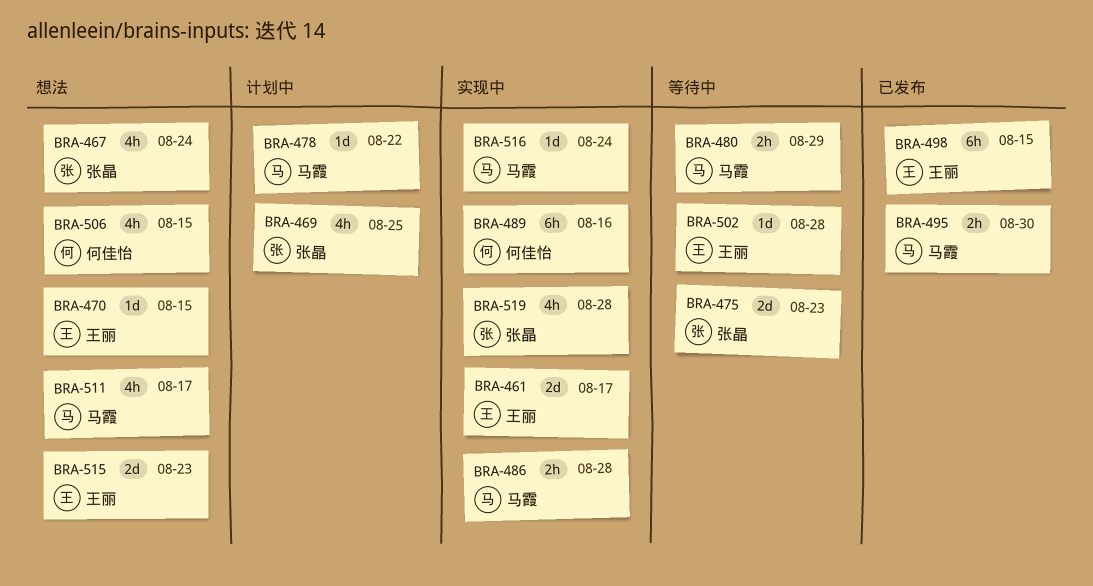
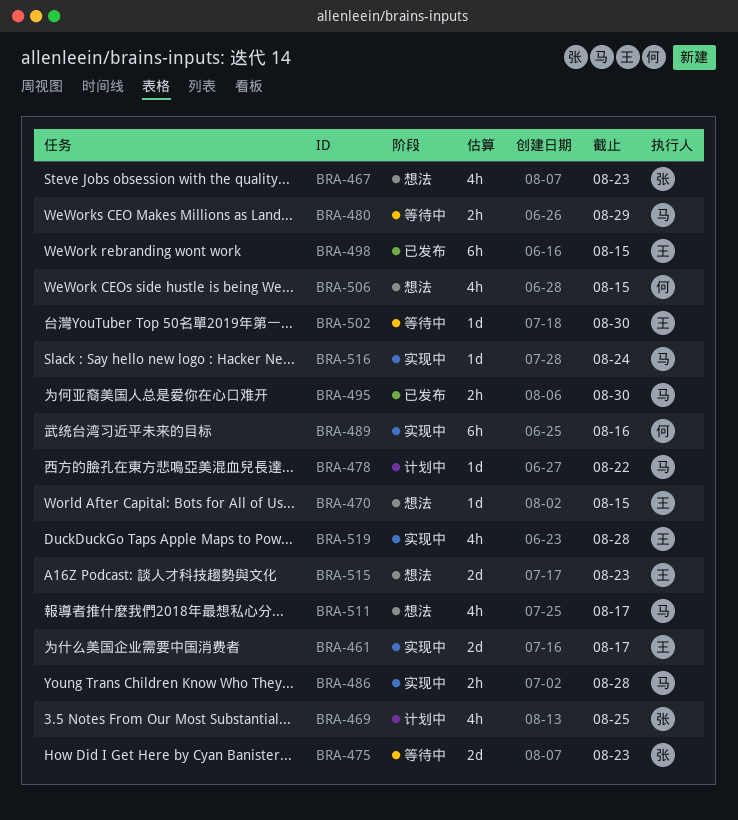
BRA-467, due: Aug 24 -> Aug 23
BRA-502, due: Aug 28 -> Aug 30
BRA-519, owner: 张晶 -> 王丽

